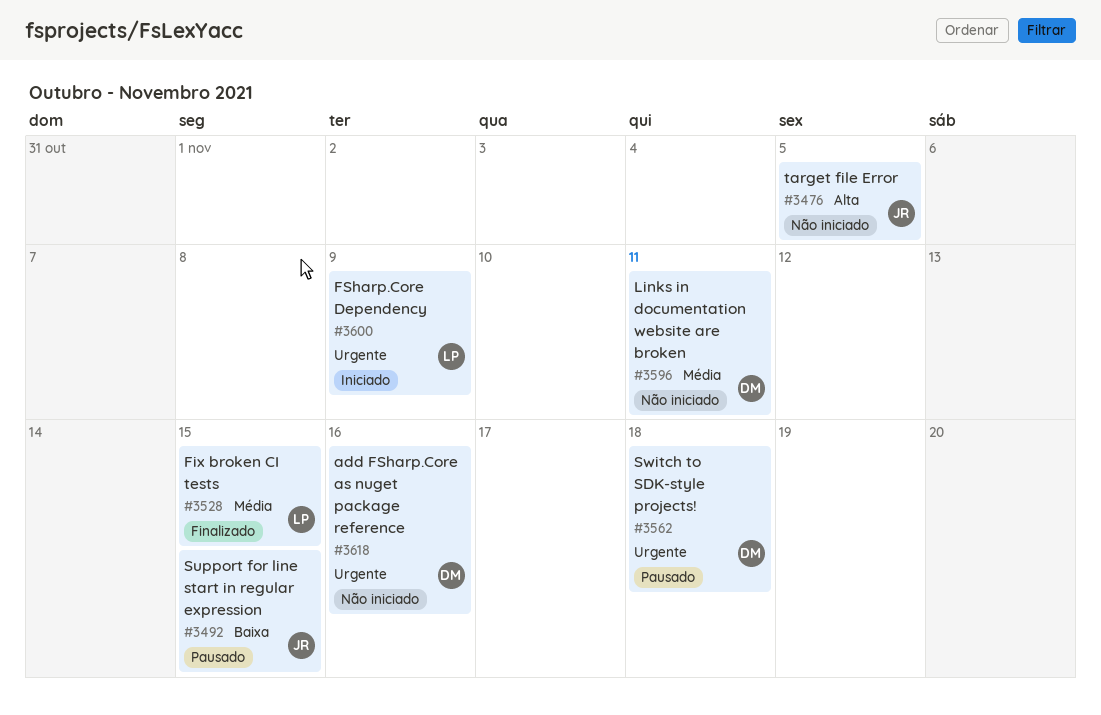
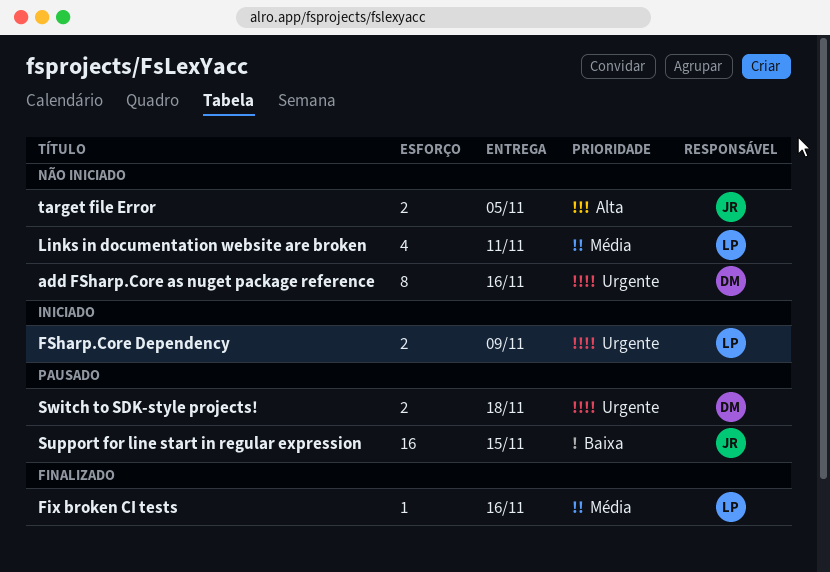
Fix broken CI tests, due: Nov 15 -> Nov 16
Links in documentation website are broken, owner: DM -> LP

